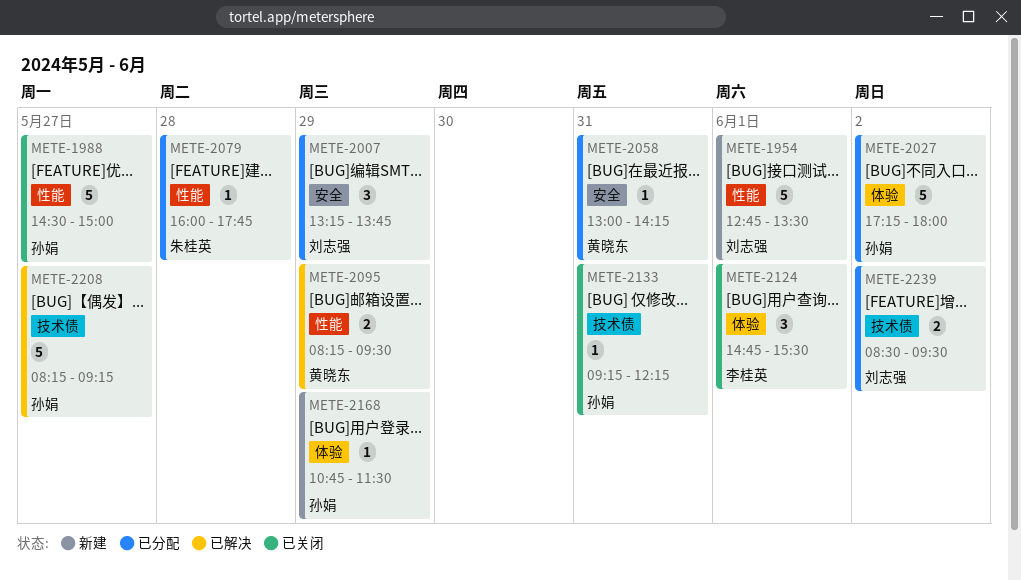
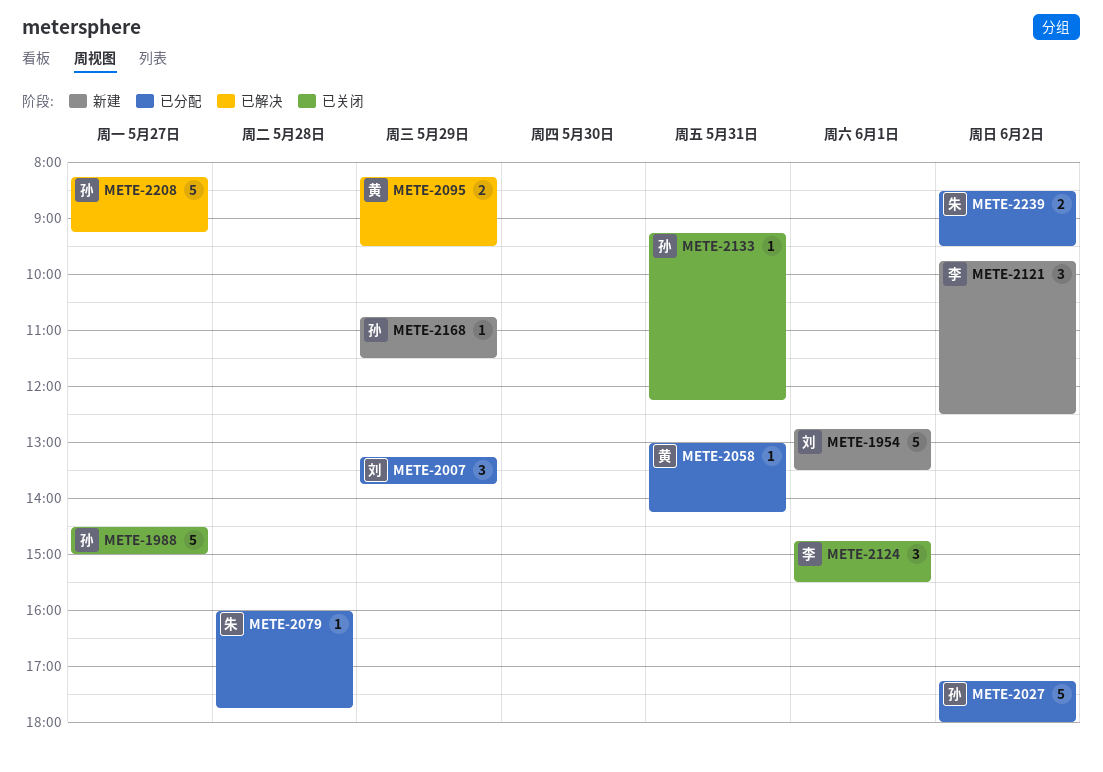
METE-2121: none -> present
METE-2239, owner: 刘志强 -> 朱桂英

